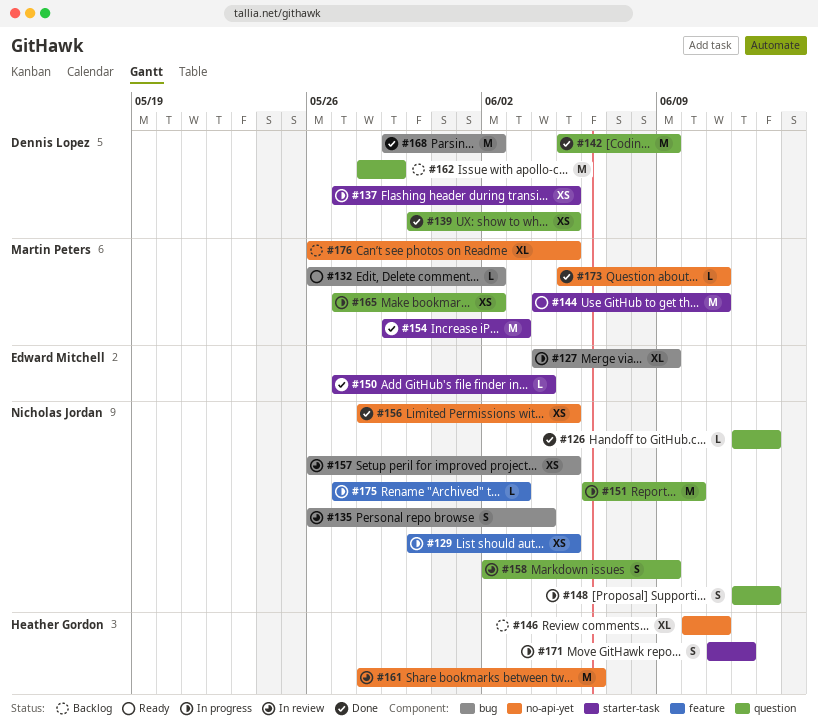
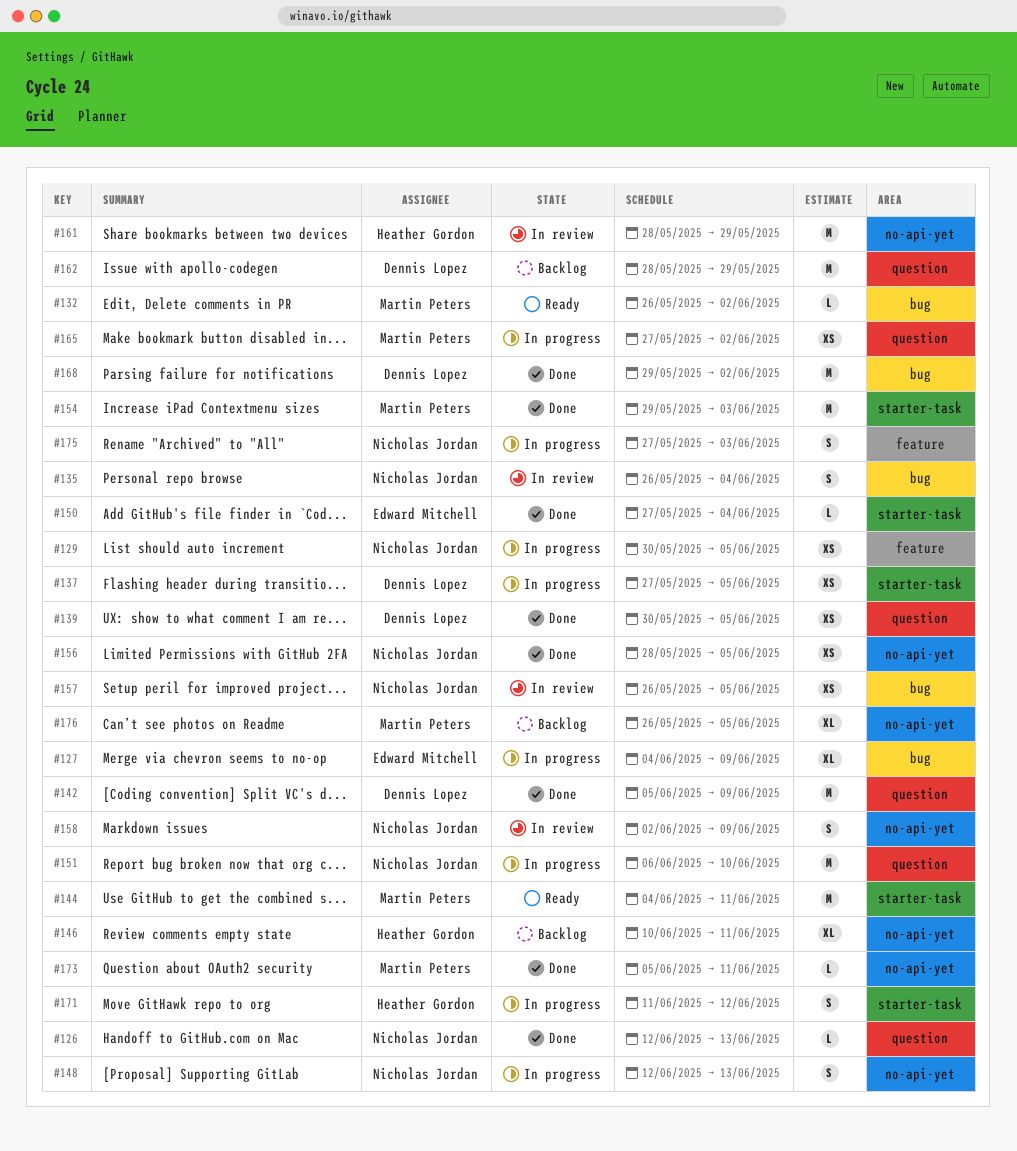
#148, label: question -> no-api-yet
#158, label: question -> no-api-yet
#161, due: Jun 6 -> May 29
#175, estimate: L -> S

